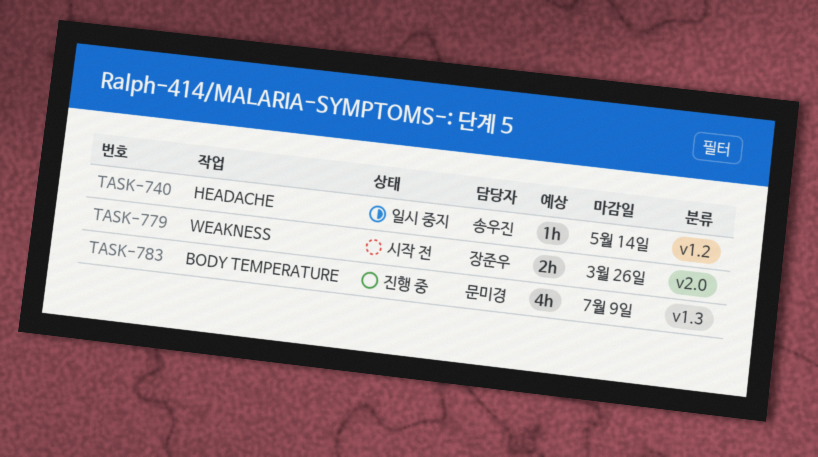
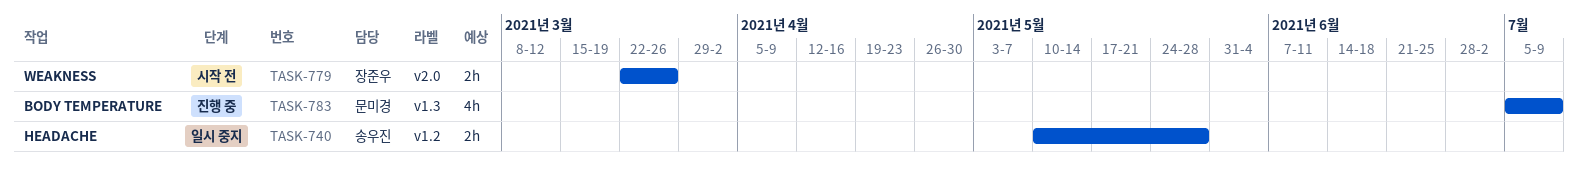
TASK-740, estimate: 1h -> 2h
TASK-740, due: May 14 -> May 28

